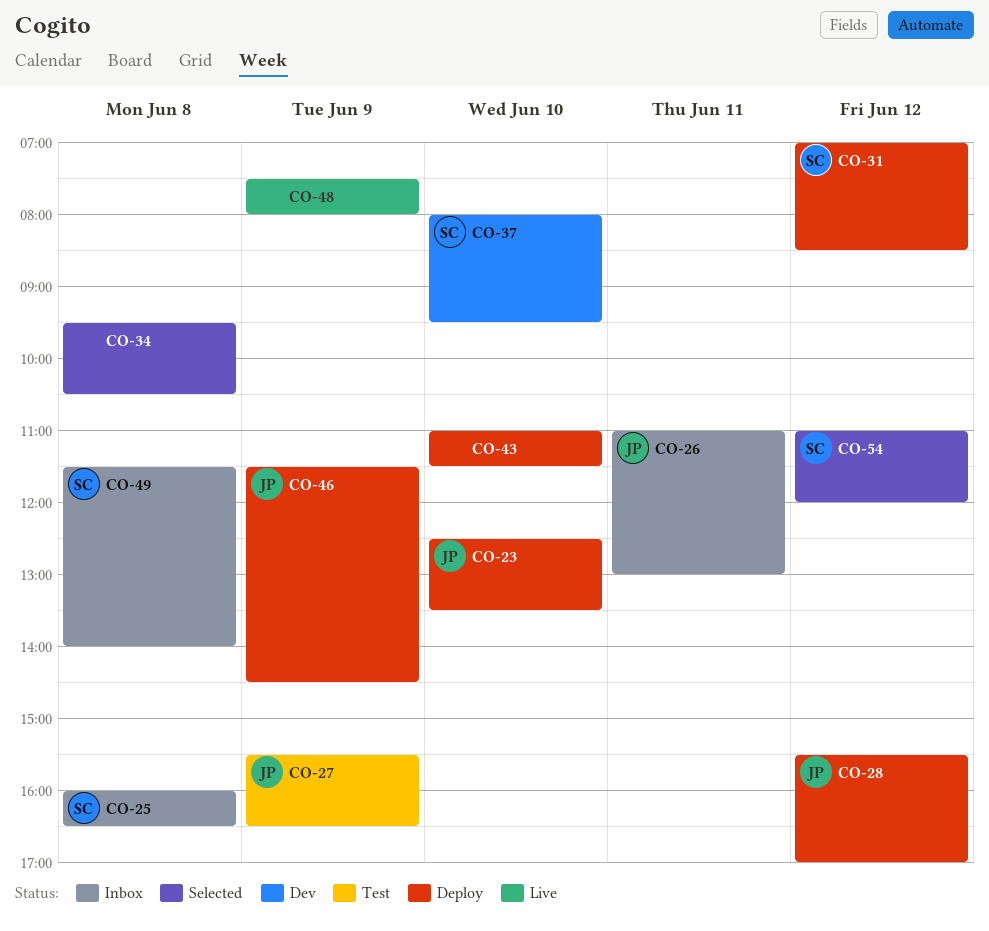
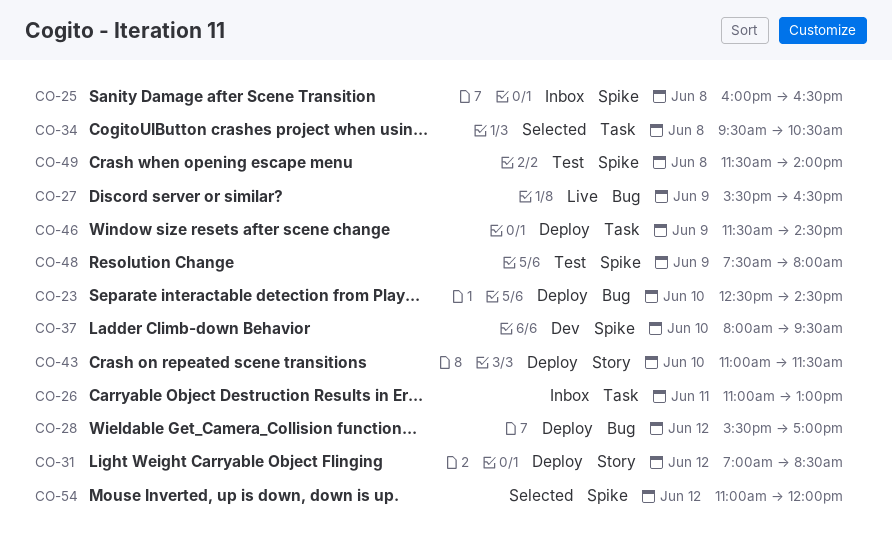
CO-23, ends: 13:30 -> 14:30
CO-27, status: Test -> Live
CO-48, status: Live -> Test
CO-49, status: Inbox -> Test

